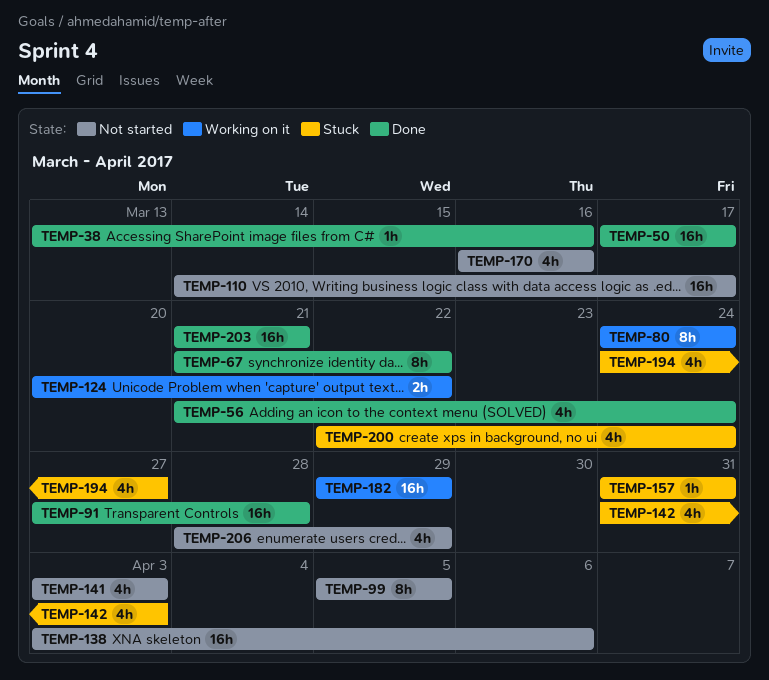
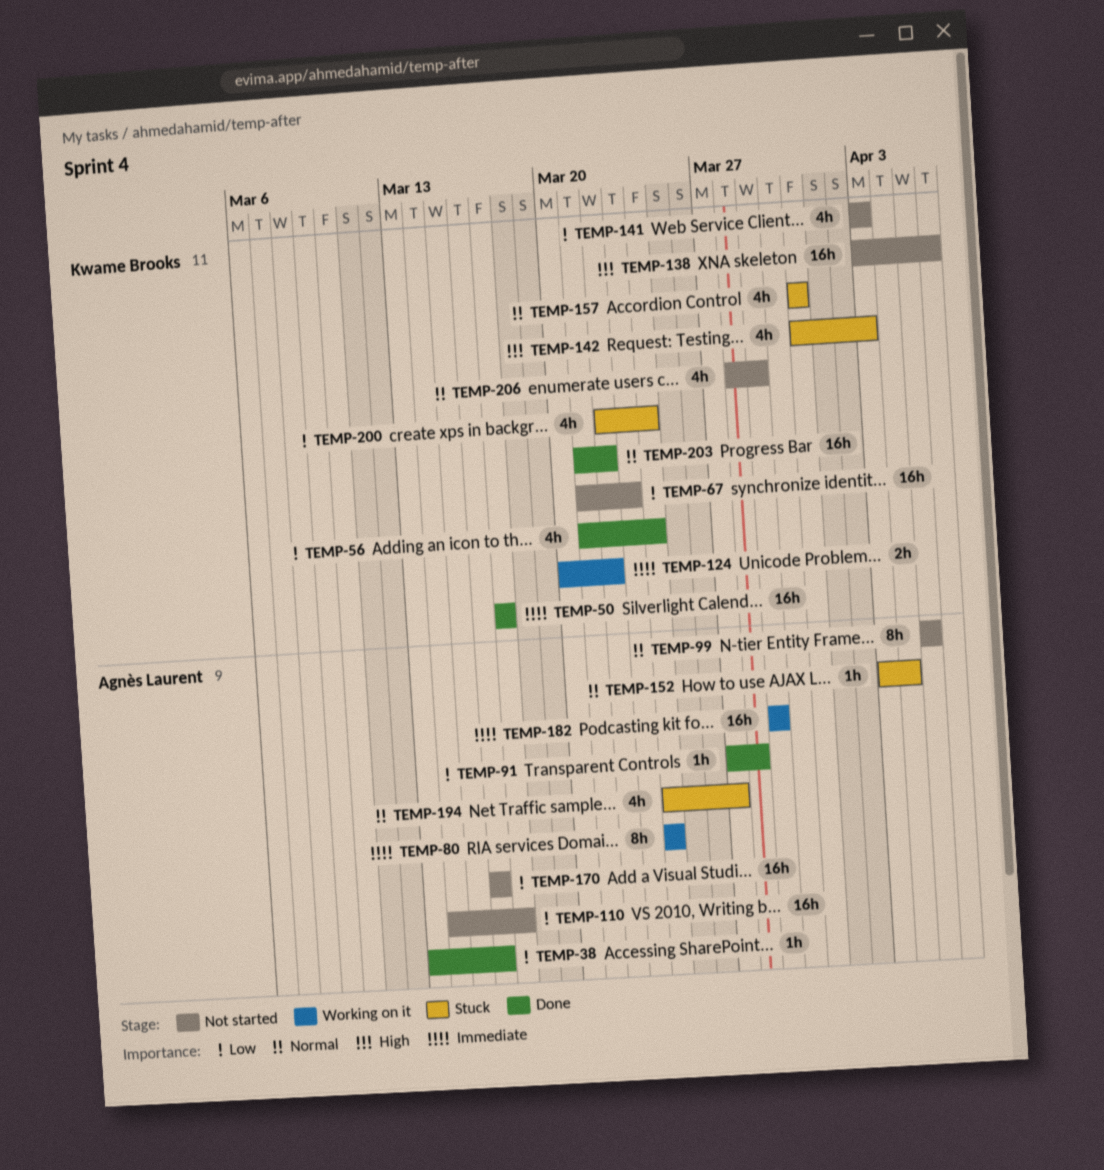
TEMP-67, status: Done -> Not started
TEMP-67, estimate: 8h -> 16h
TEMP-67, due: Mar 22 -> Mar 23
TEMP-91, estimate: 16h -> 1h
TEMP-152: none -> present
TEMP-157, estimate: 1h -> 4h
TEMP-170, estimate: 4h -> 16h
TEMP-203, due: Mar 21 -> Mar 22

